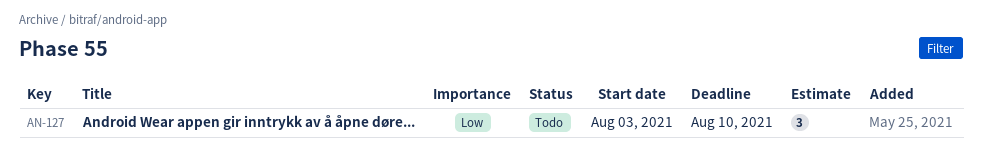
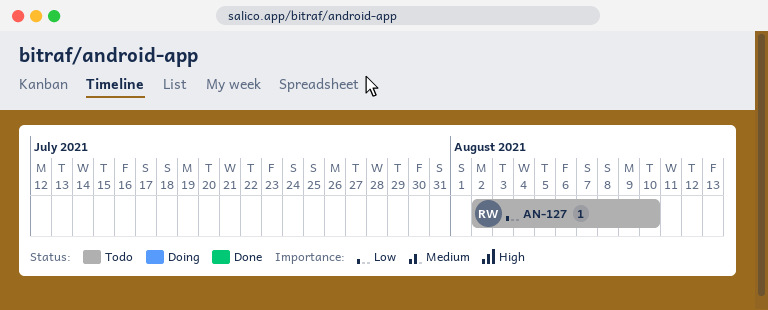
AN-127, estimate: 3 -> 1
AN-127, start: Aug 3 -> Aug 2

